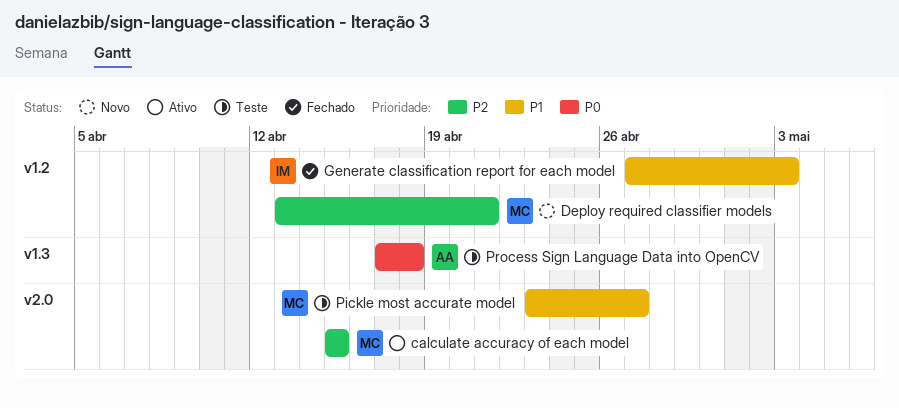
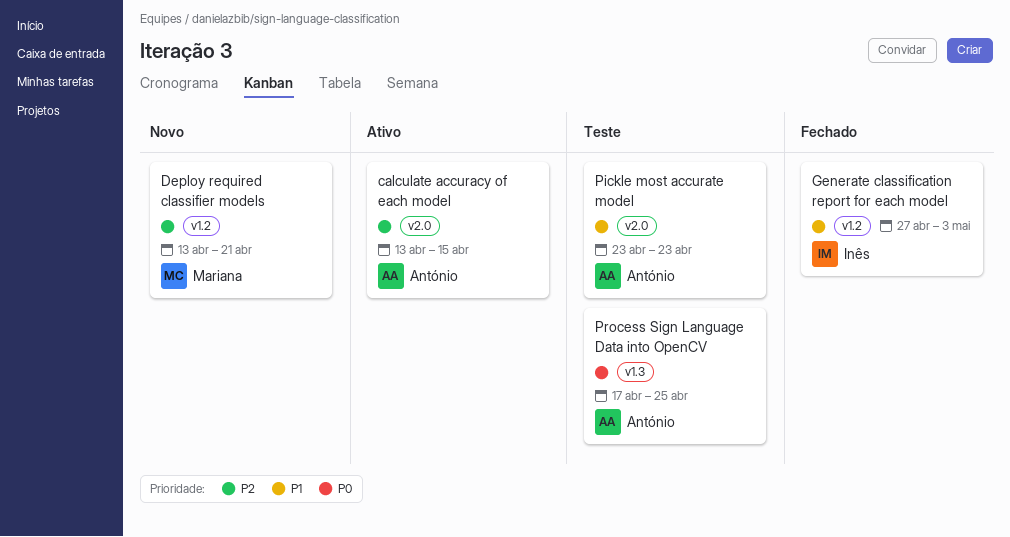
calculate accuracy of each model, owner: Mariana -> António
calculate accuracy of each model, start: Apr 15 -> Apr 13
Pickle most accurate model, owner: Mariana -> António
Pickle most accurate model, due: Apr 27 -> Apr 23
Process Sign Language Data into OpenCV, due: Apr 18 -> Apr 25

